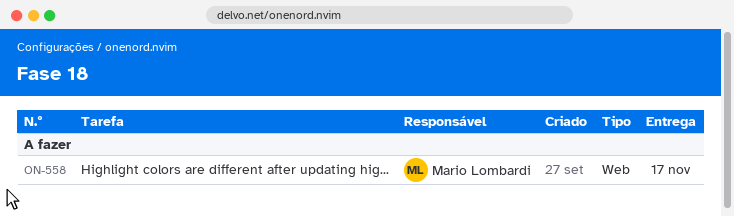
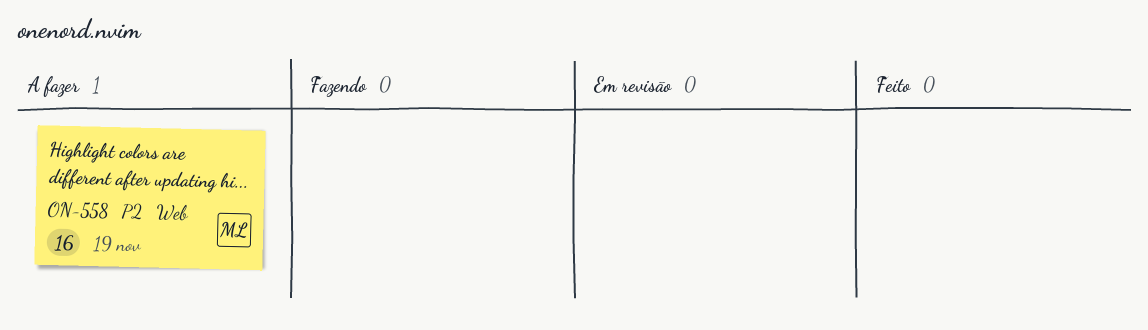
ON-558, due: Nov 17 -> Nov 19

